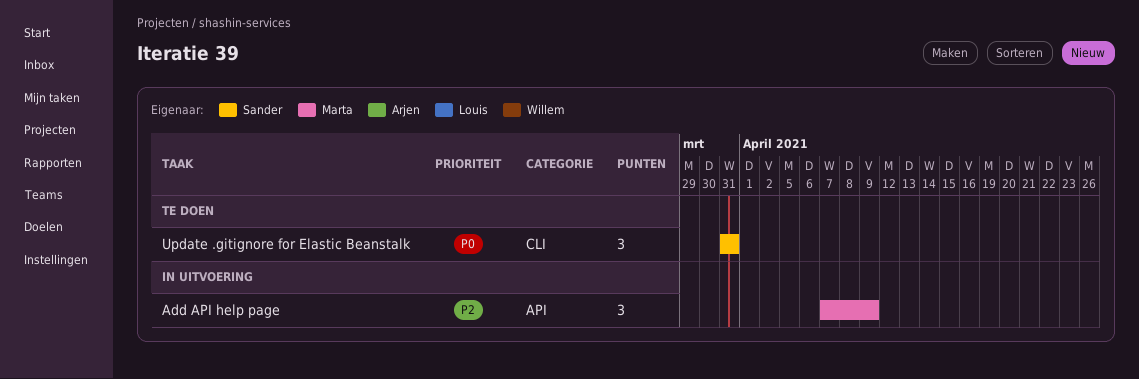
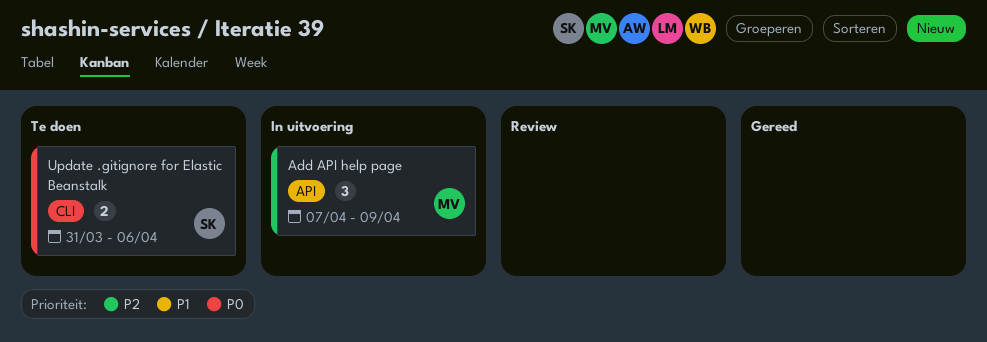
Update .gitignore for Elastic Beanstalk, estimate: 3 -> 2
Update .gitignore for Elastic Beanstalk, due: Mar 31 -> Apr 6

